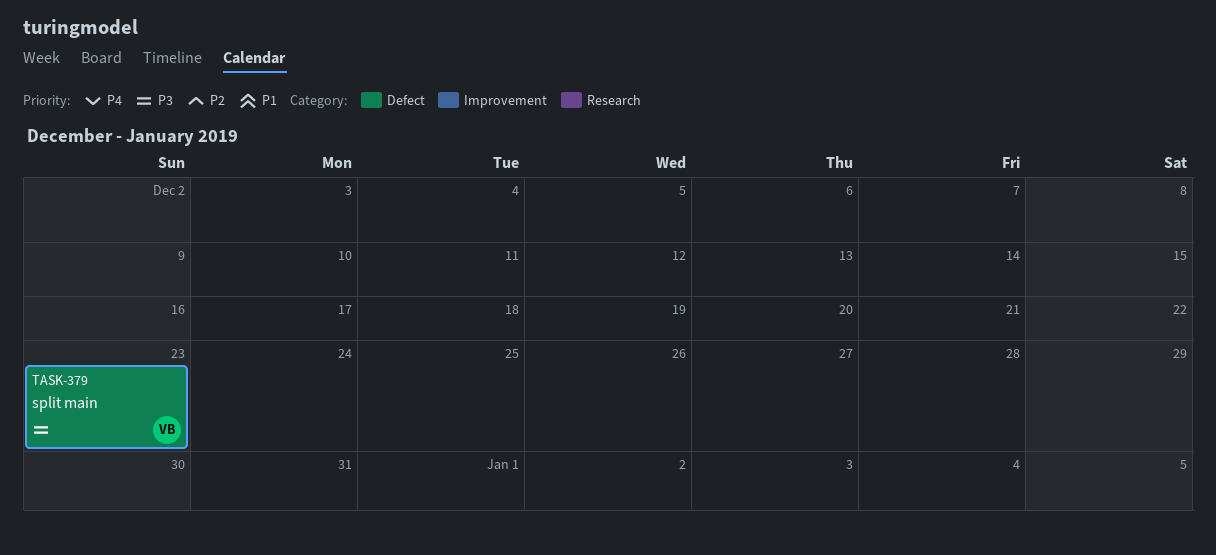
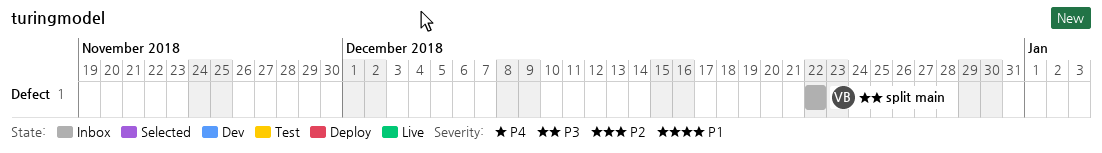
split main, due: Dec 23 -> Dec 22

